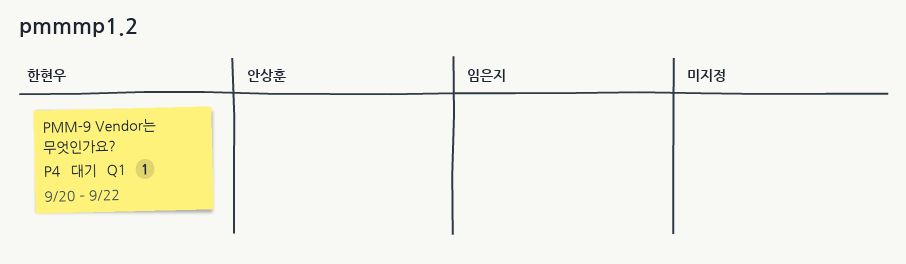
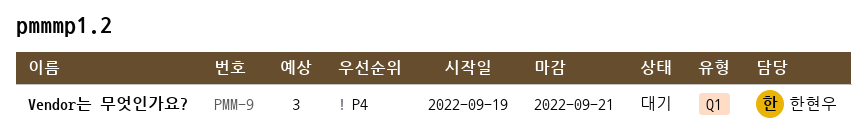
PMM-9, estimate: 1 -> 3
PMM-9, start: Sep 20 -> Sep 19
PMM-9, due: Sep 22 -> Sep 21

